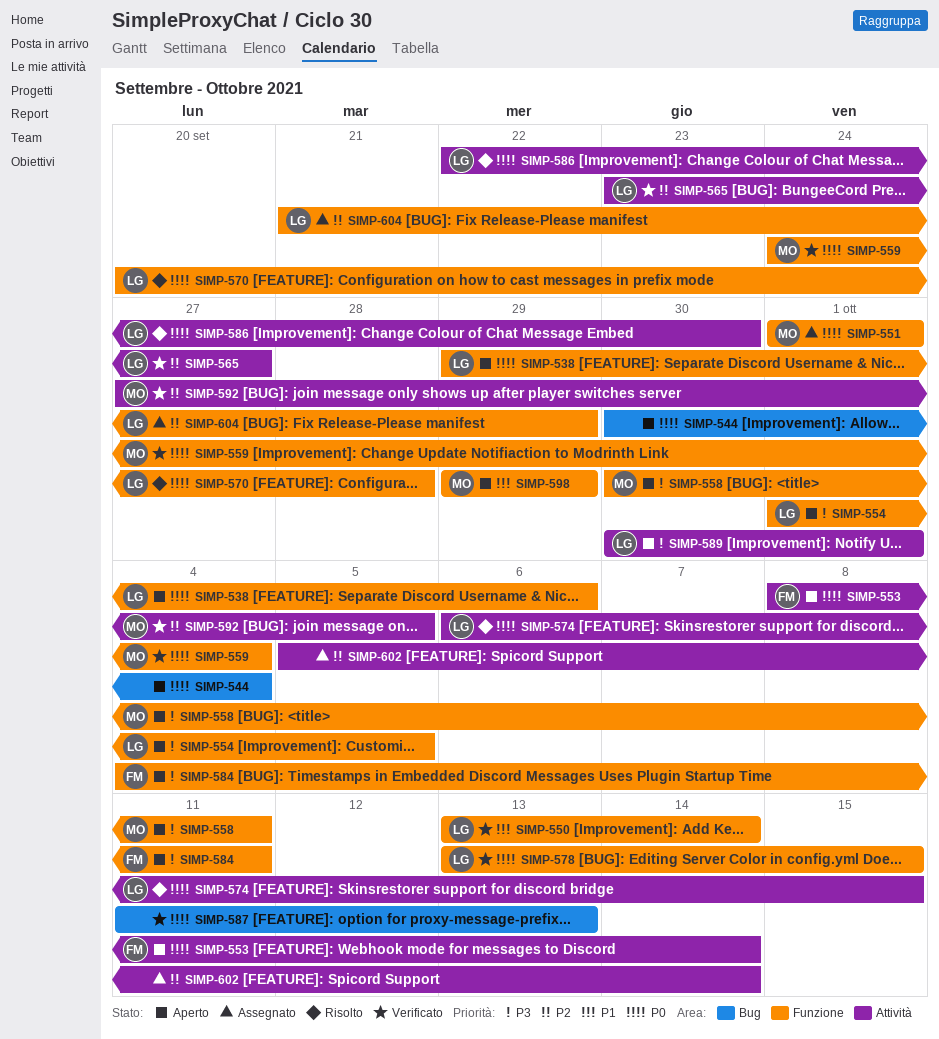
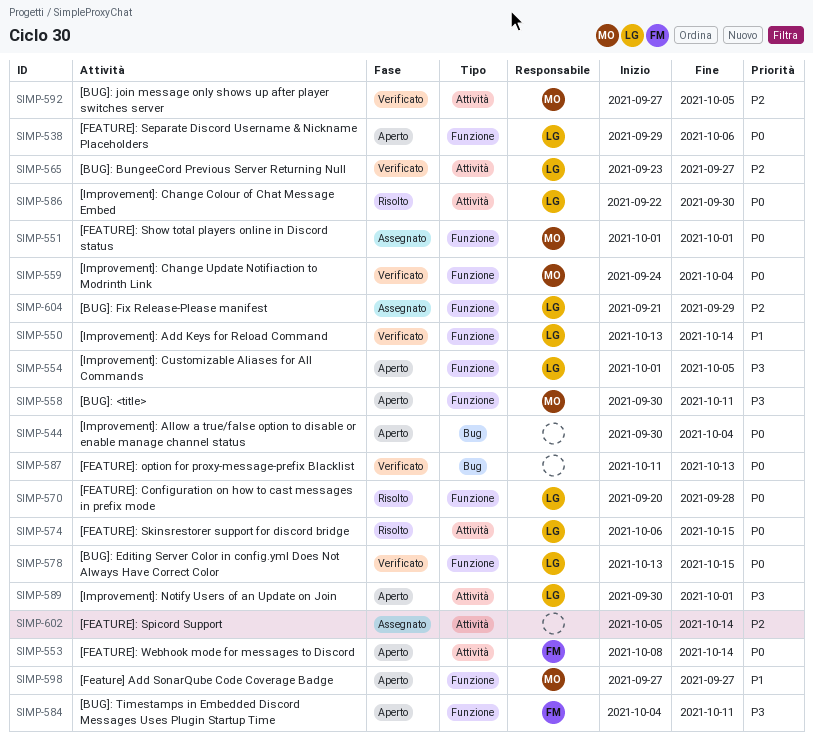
SIMP-598, start: Sep 29 -> Sep 27
SIMP-598, due: Sep 29 -> Sep 27

